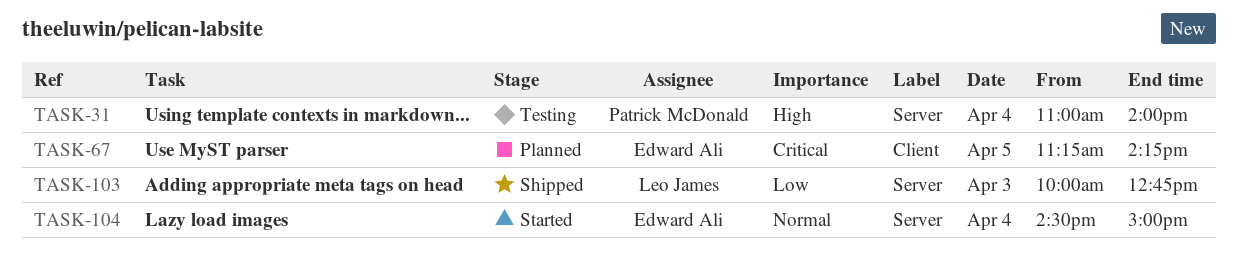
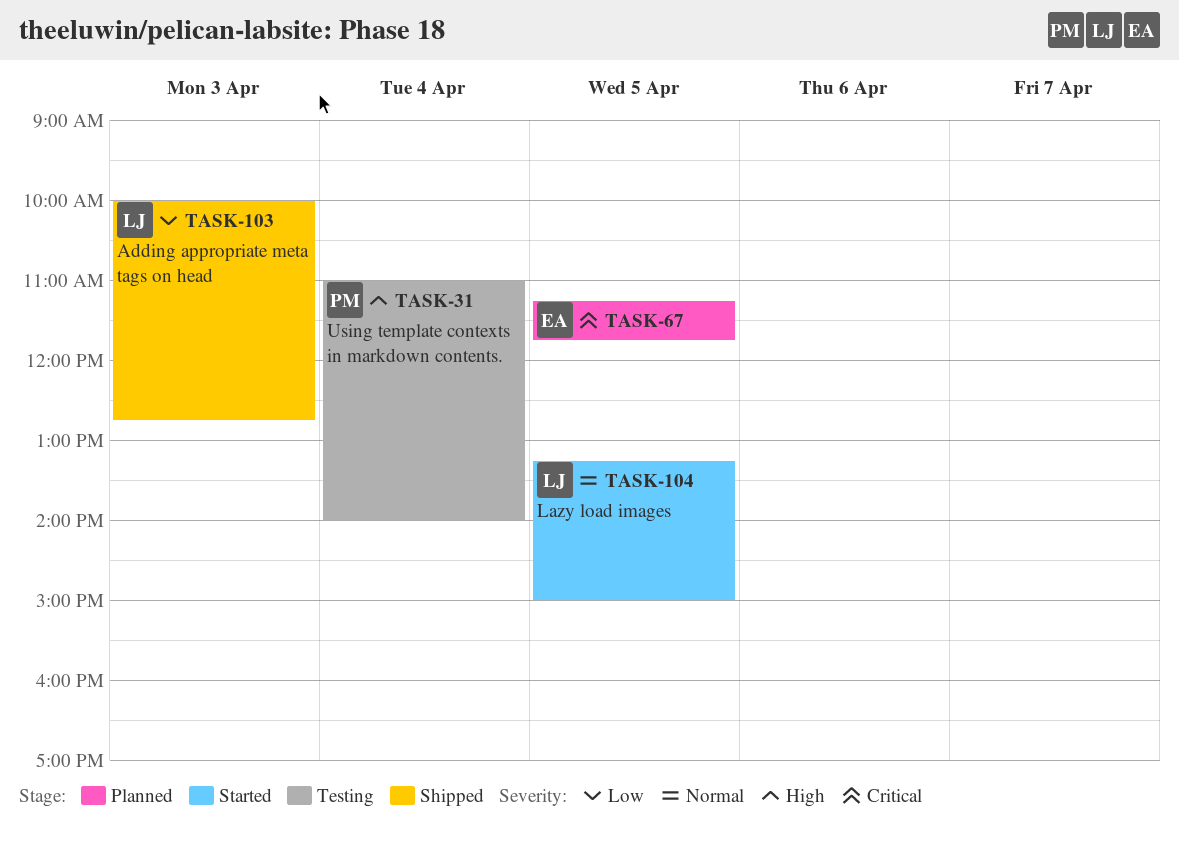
TASK-67, ends: 14:15 -> 11:45
TASK-104, owner: Edward Ali -> Leo James
TASK-104, day: Apr 4 -> Apr 5
TASK-104, begins: 14:30 -> 13:15

